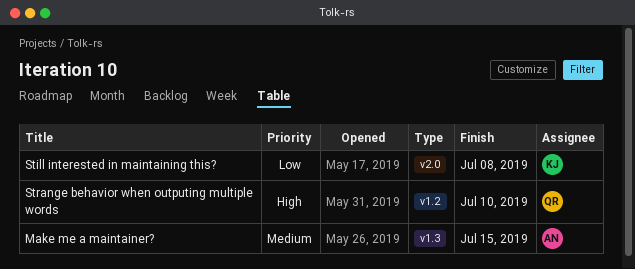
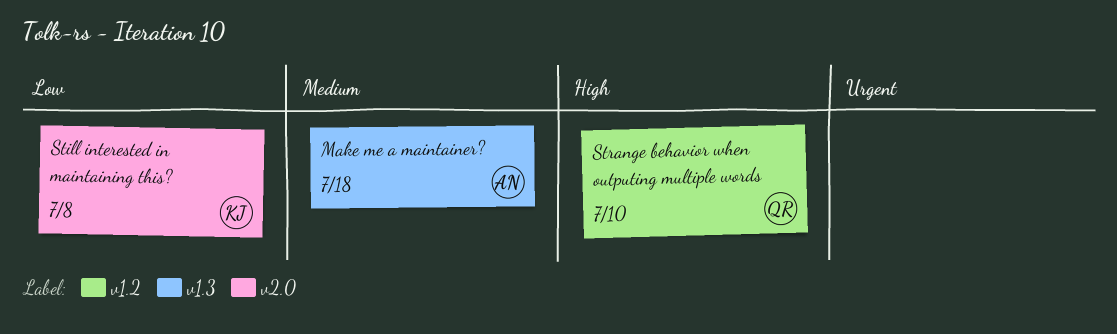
Make me a maintainer?, due: Jul 15 -> Jul 18

